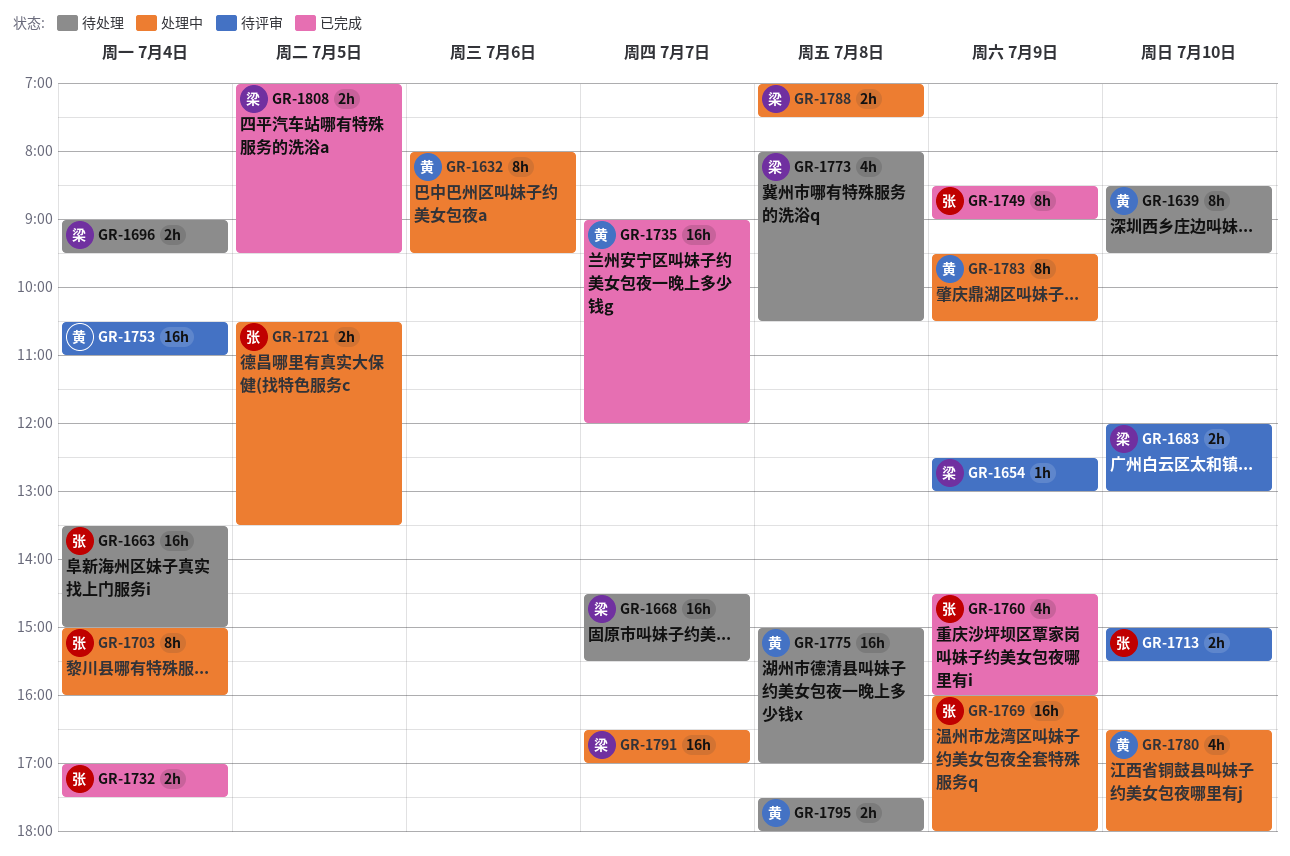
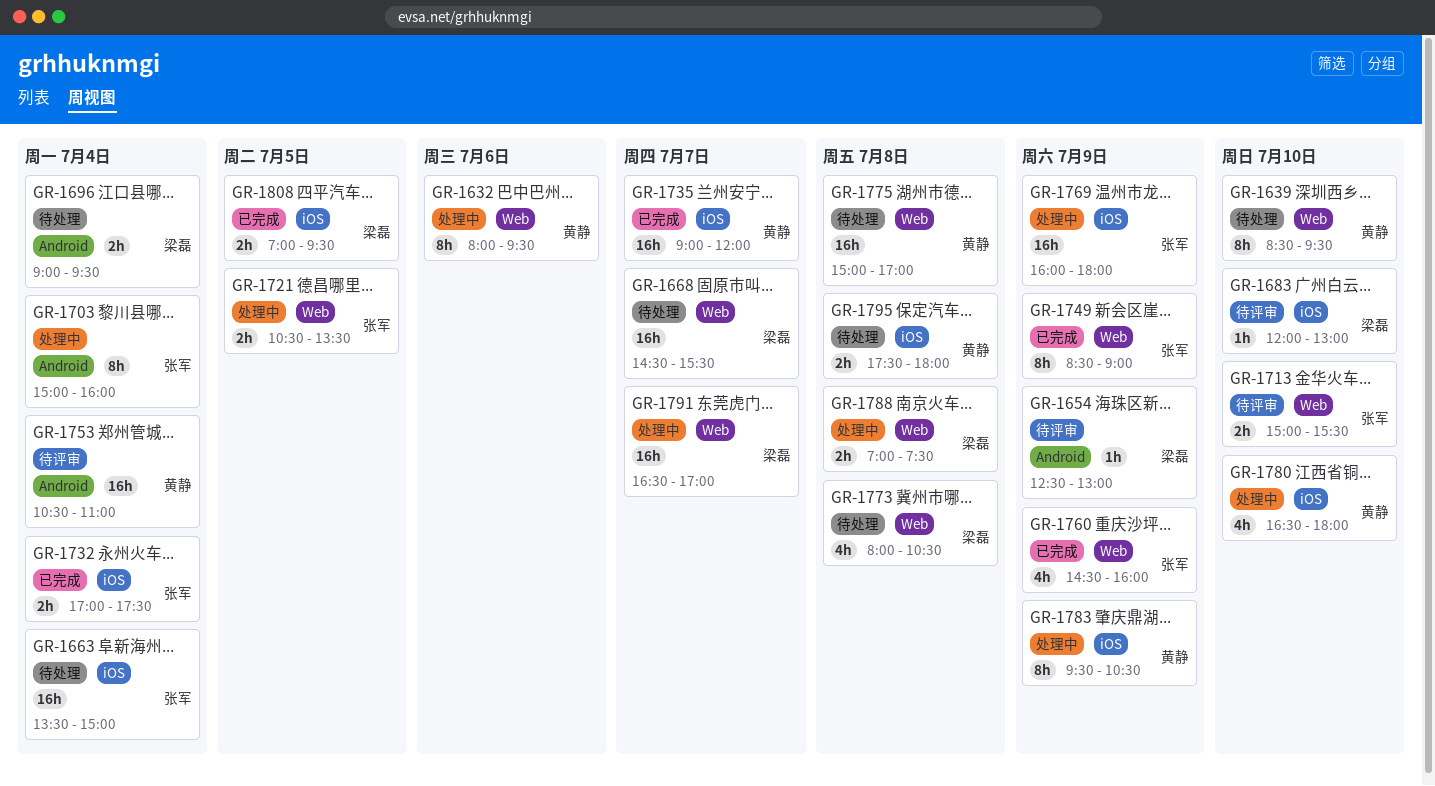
GR-1683, estimate: 2h -> 1h

